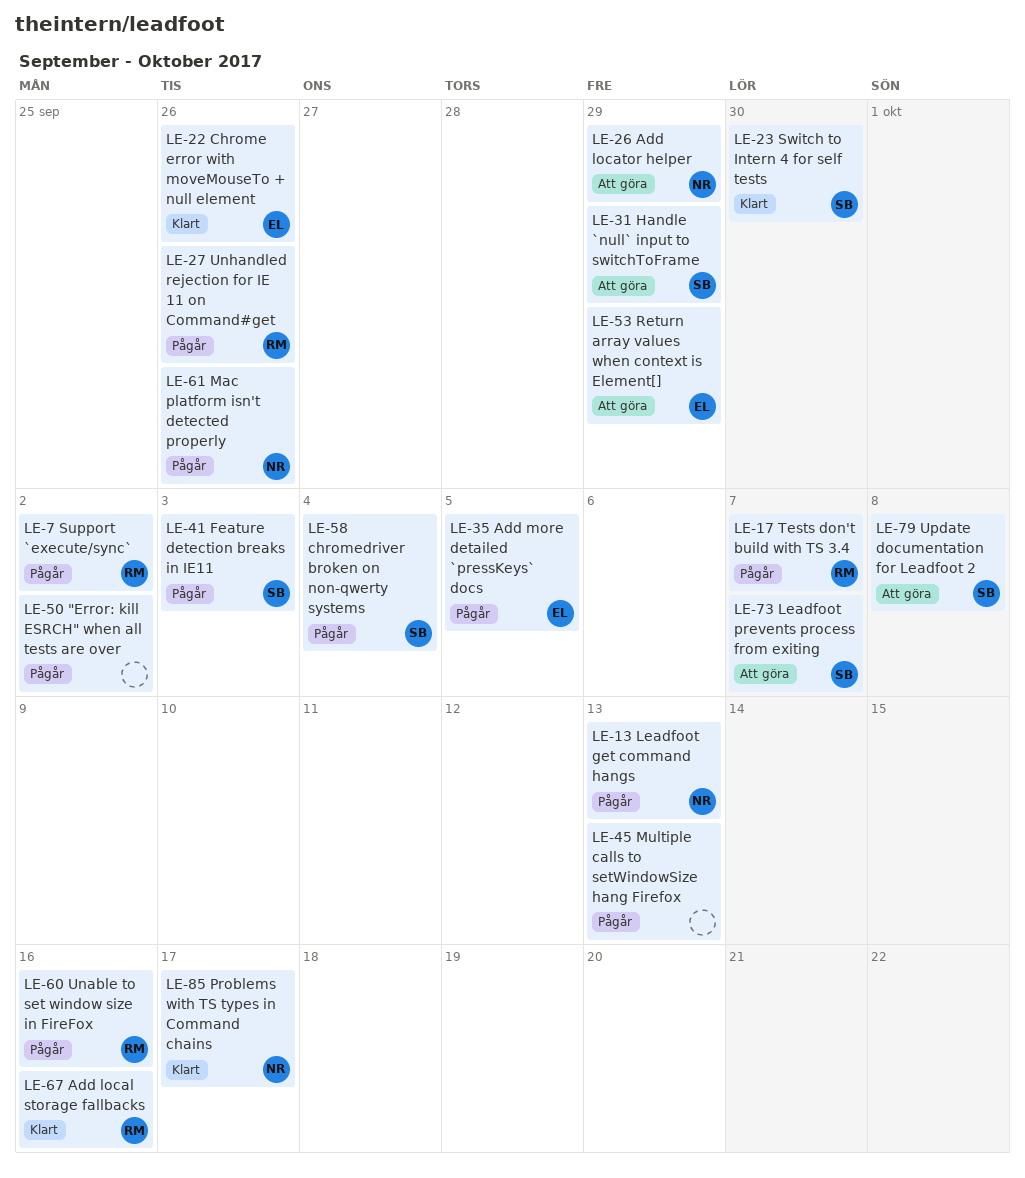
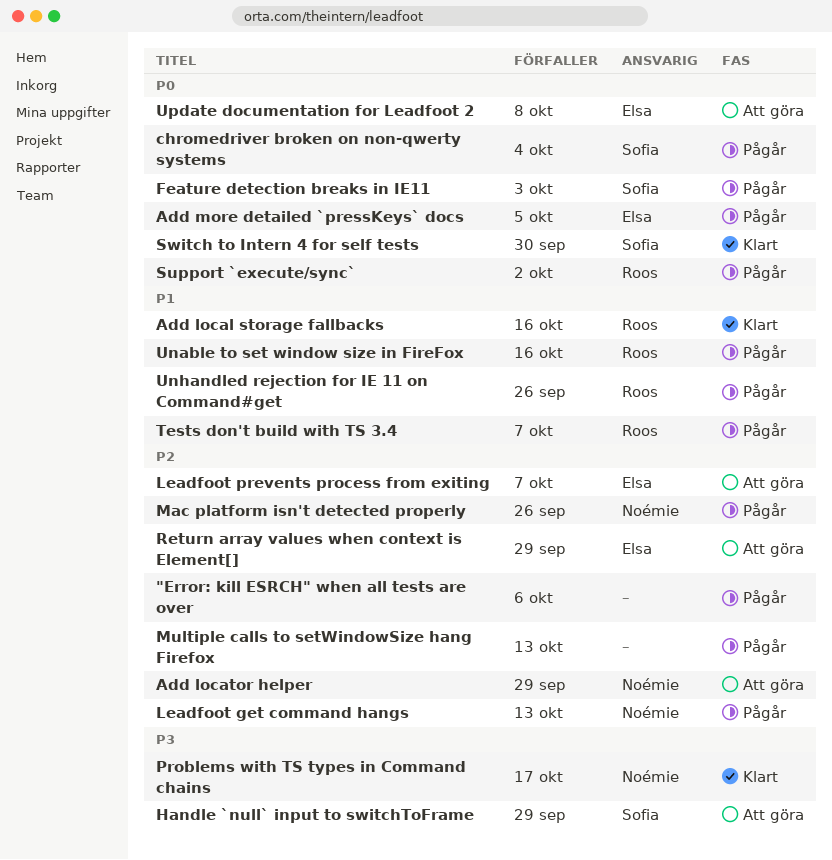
"Error: kill ESRCH" when all tests are over, due: Oct 2 -> Oct 6
Chrome error with moveMouseTo + null element: present -> none
Leadfoot prevents process from exiting, owner: Sofia -> Elsa
Update documentation for Leadfoot 2, owner: Sofia -> Elsa

